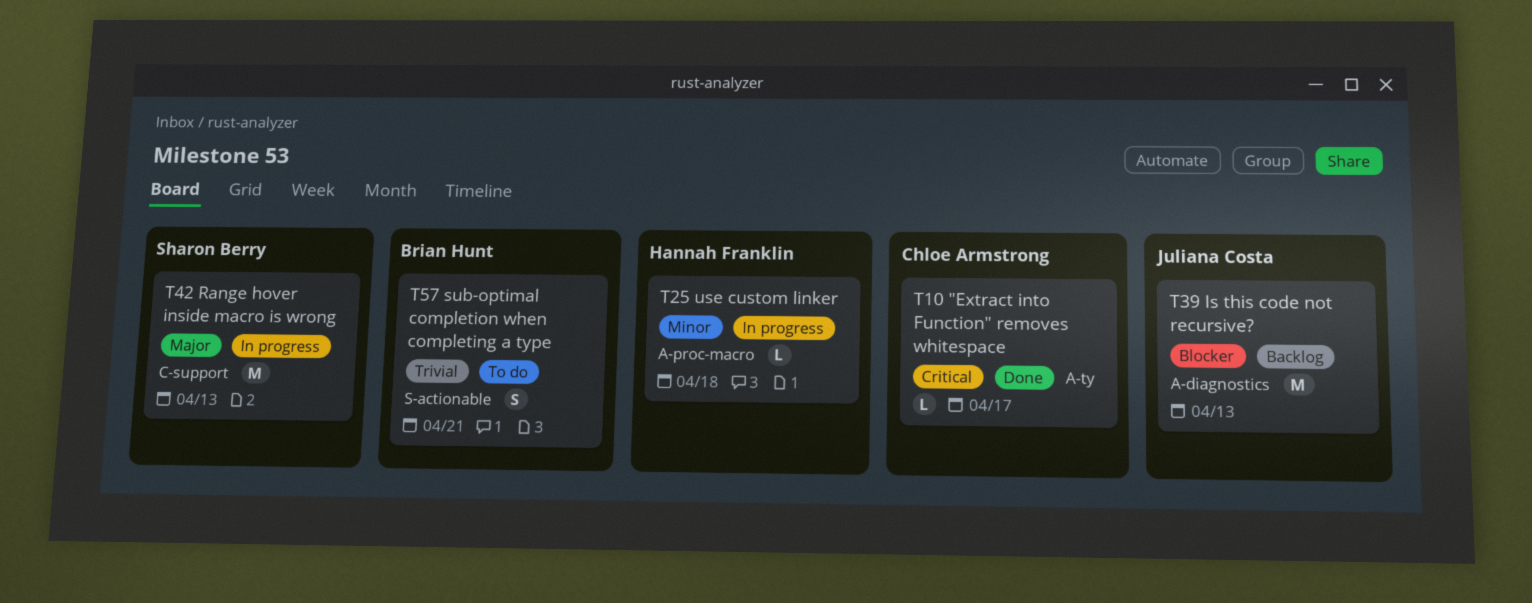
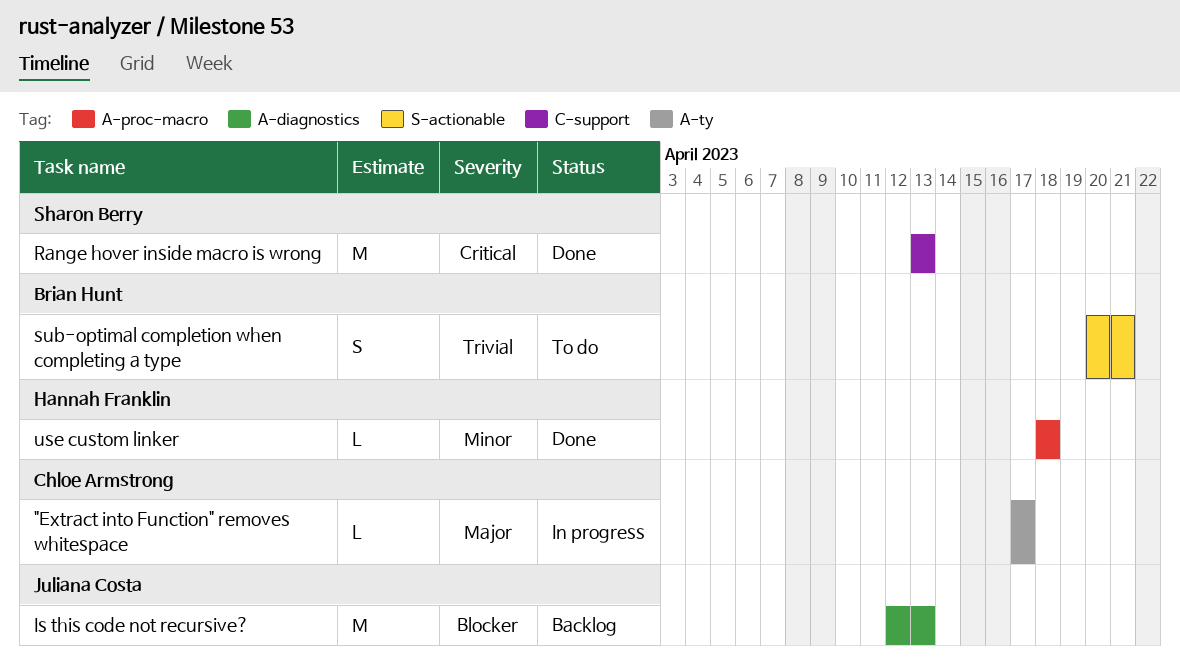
"Extract into Function" removes whitespace, status: Done -> In progress
"Extract into Function" removes whitespace, priority: Critical -> Major
Range hover inside macro is wrong, status: In progress -> Done
Range hover inside macro is wrong, priority: Major -> Critical
use custom linker, status: In progress -> Done

